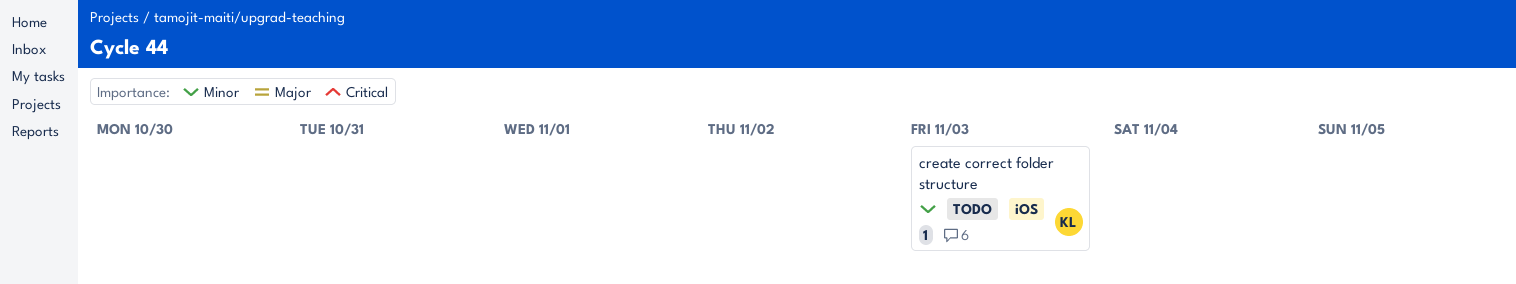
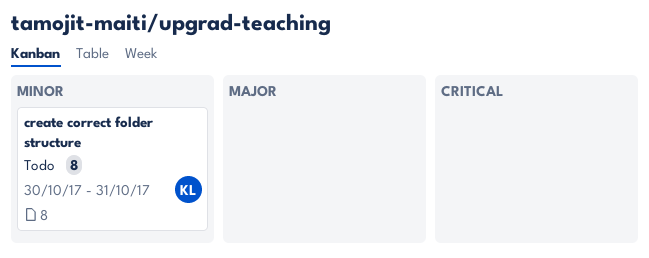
create correct folder structure, estimate: 1 -> 8
create correct folder structure, due: Nov 3 -> Oct 31

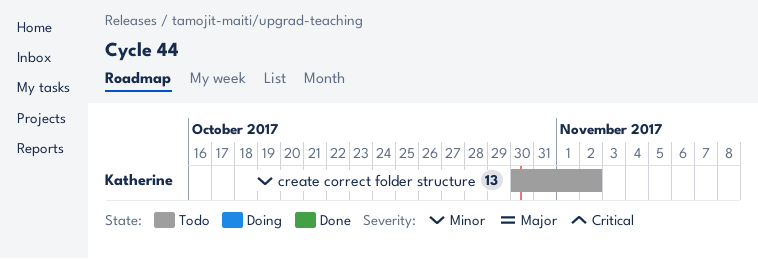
create correct folder structure, estimate: 8 -> 13
create correct folder structure, due: Oct 31 -> Nov 2

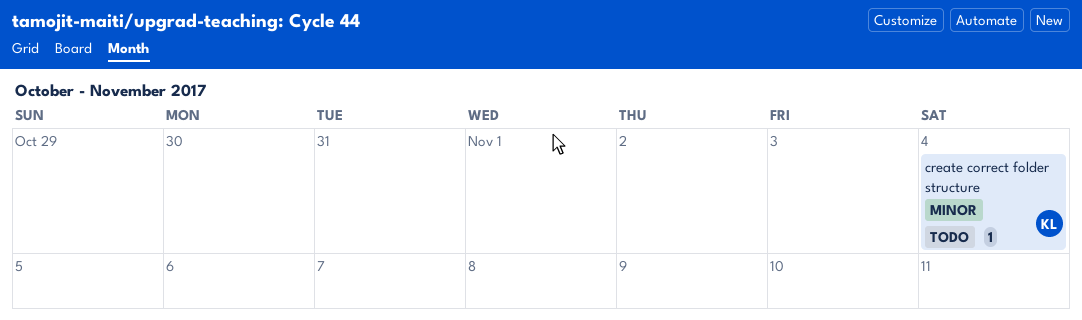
create correct folder structure, estimate: 13 -> 1
create correct folder structure, due: Nov 2 -> Nov 4

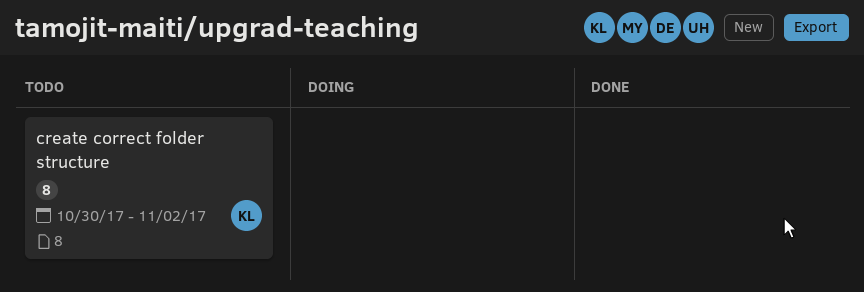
create correct folder structure, estimate: 1 -> 8
create correct folder structure, due: Nov 4 -> Nov 2

